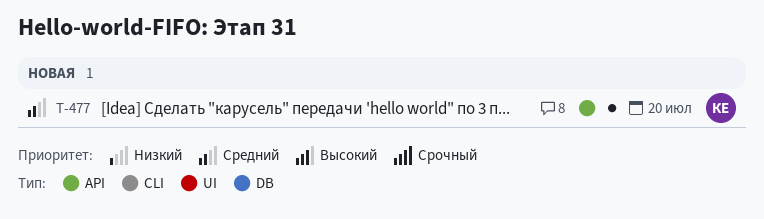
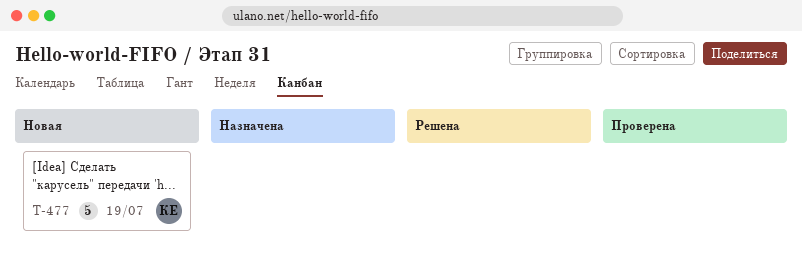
T-477, estimate: 1 -> 5
T-477, due: Jul 20 -> Jul 19

